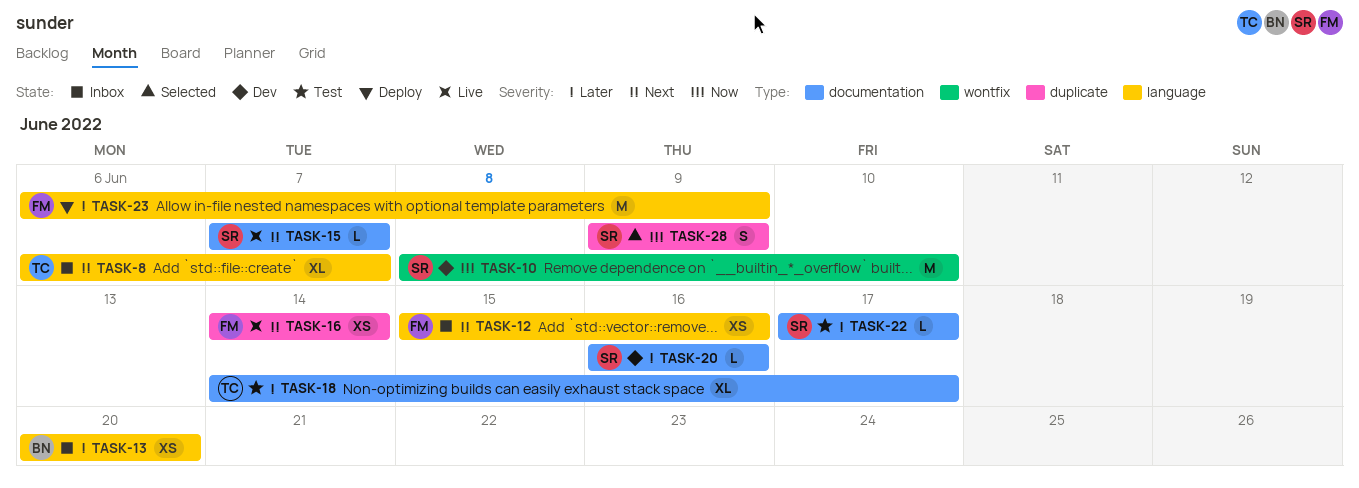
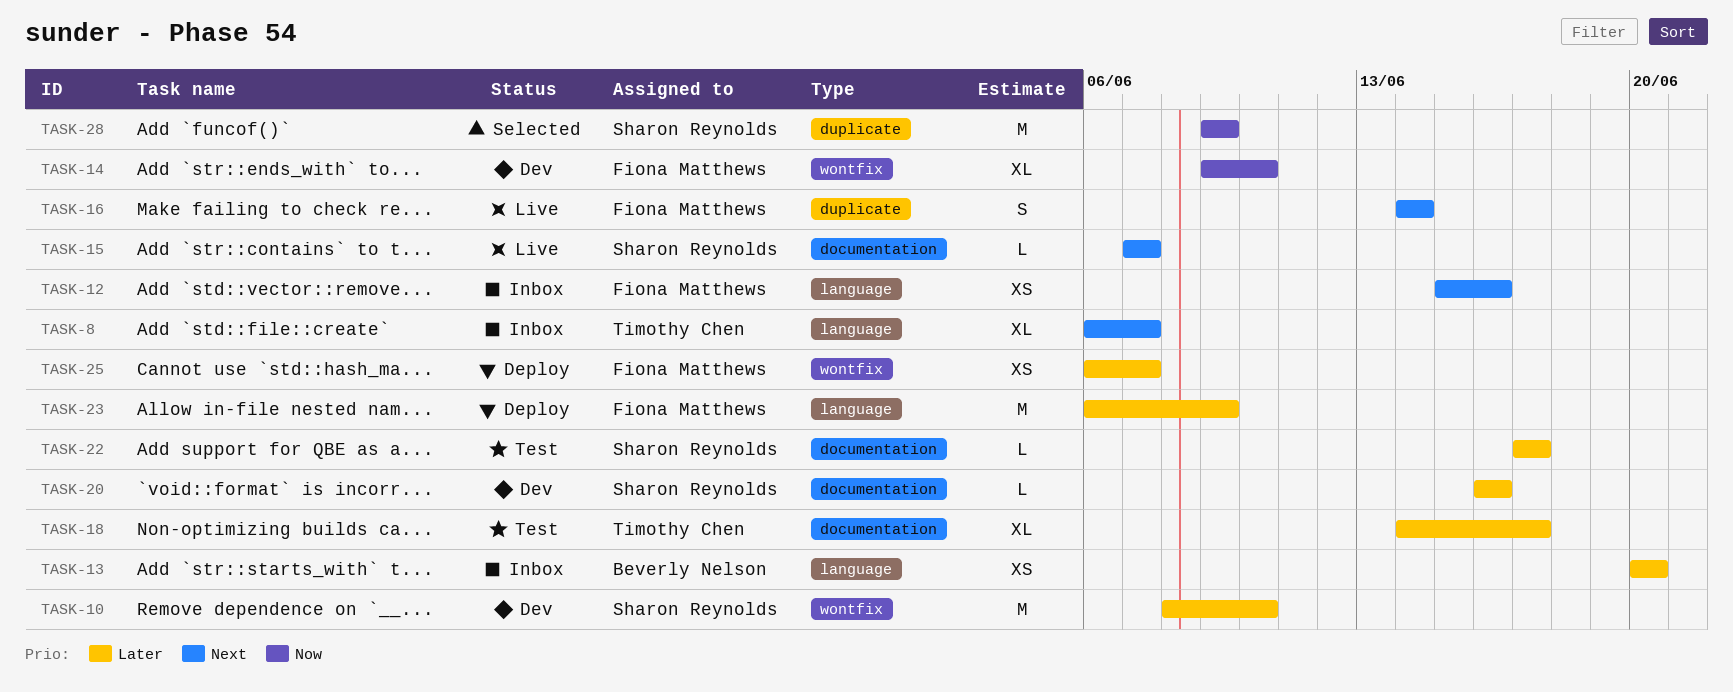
TASK-10, priority: Now -> Later
TASK-14: none -> present
TASK-16, estimate: XS -> S
TASK-25: none -> present
TASK-28, estimate: S -> M

